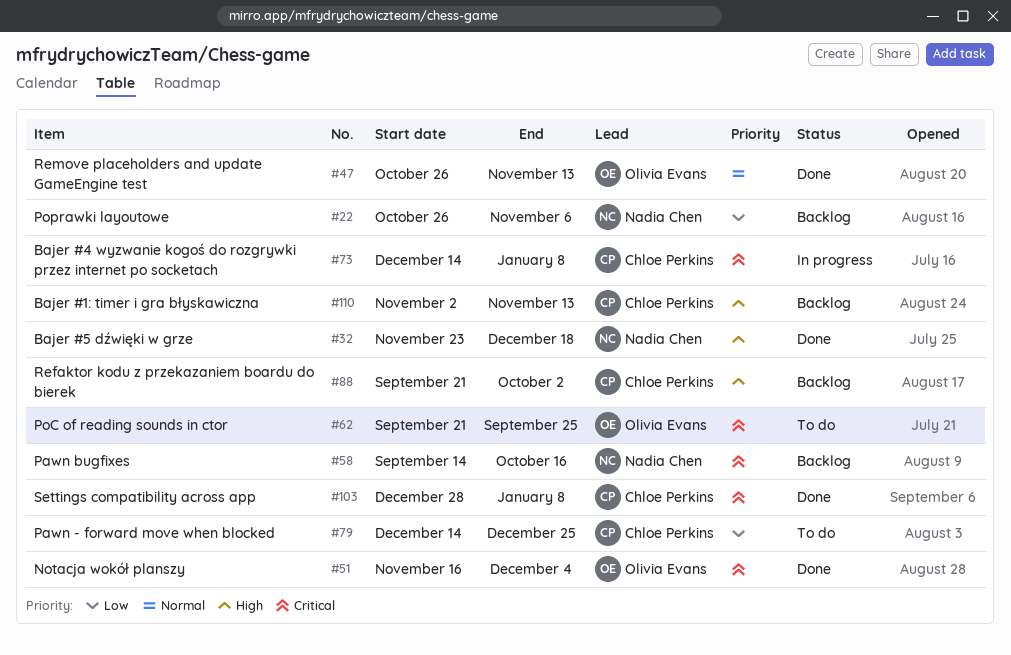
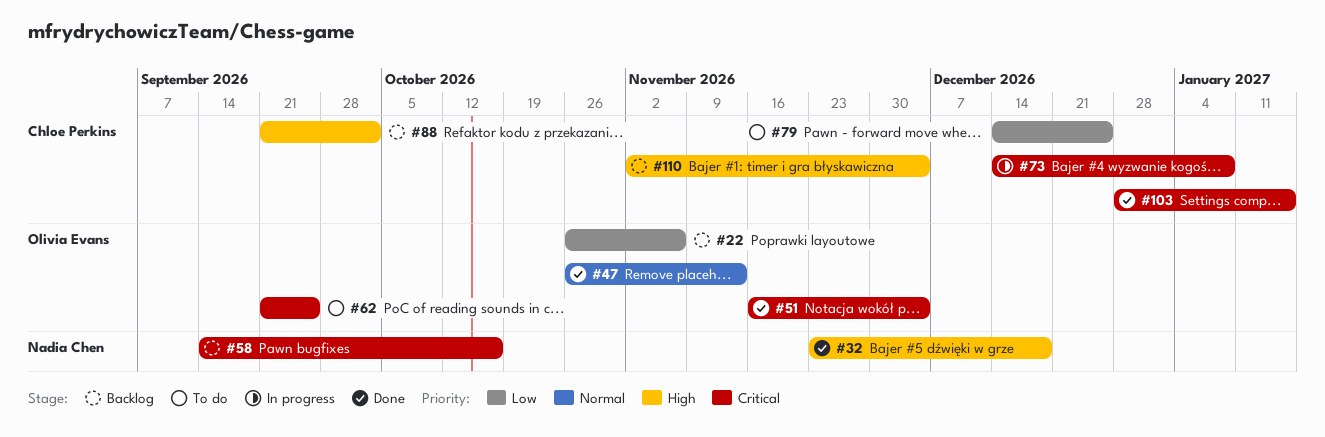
#22, owner: Nadia Chen -> Olivia Evans
#103, due: Jan 8 -> Jan 15
#110, due: Nov 13 -> Dec 4

